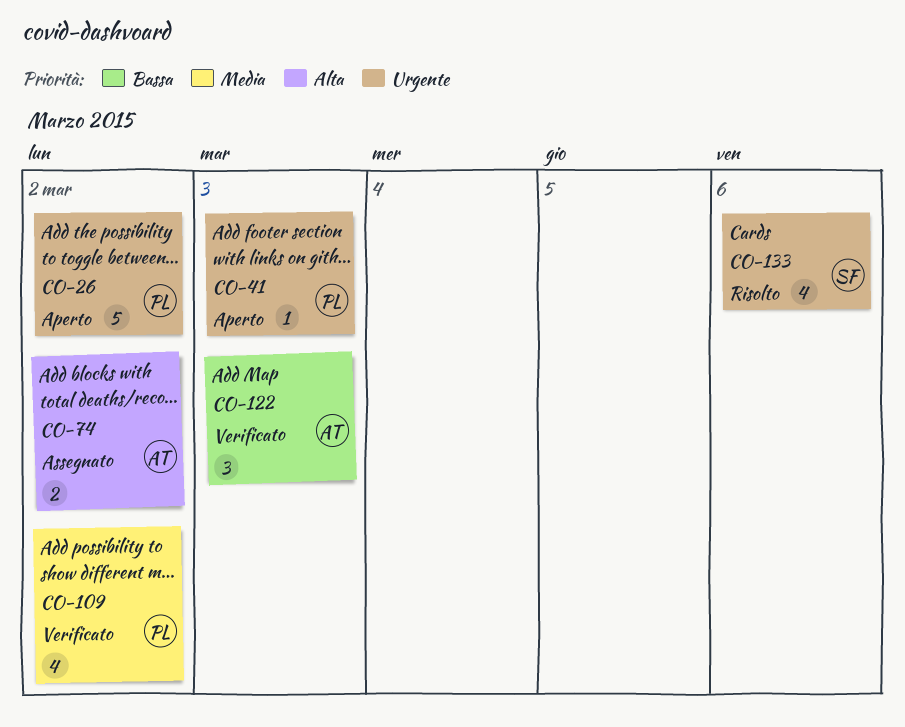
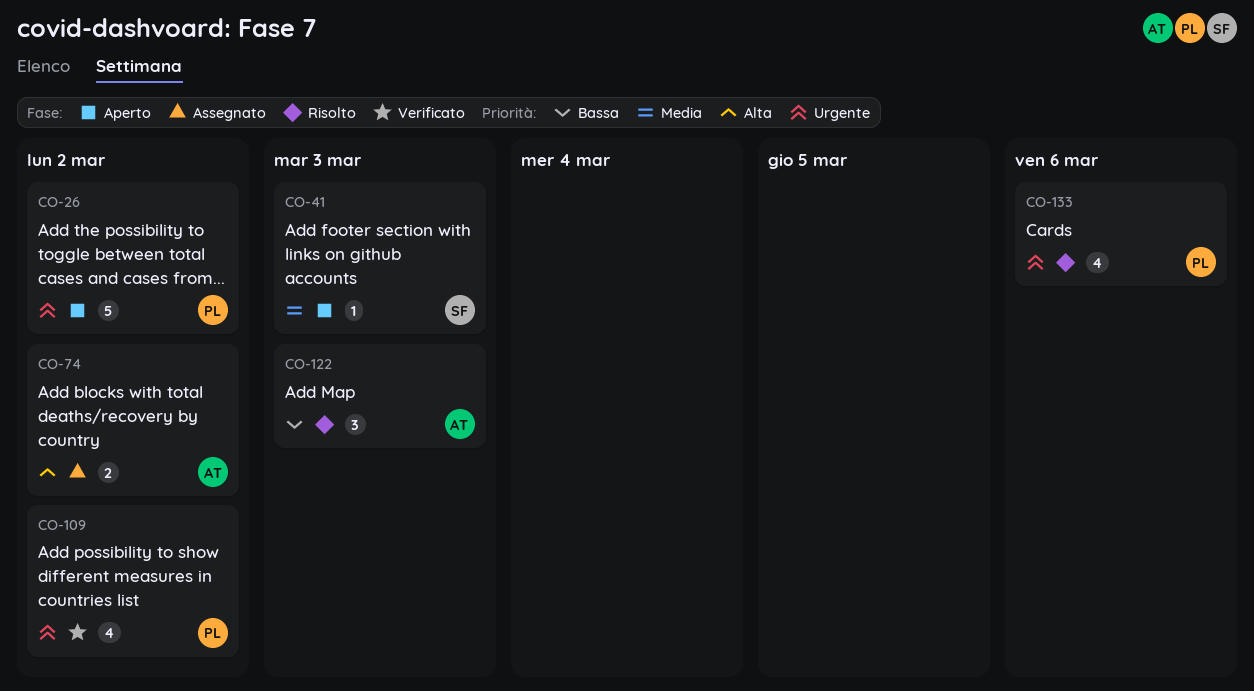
CO-41, owner: PL -> SF
CO-41, priority: Urgente -> Media
CO-109, priority: Media -> Urgente
CO-122, status: Verificato -> Risolto
CO-133, owner: SF -> PL

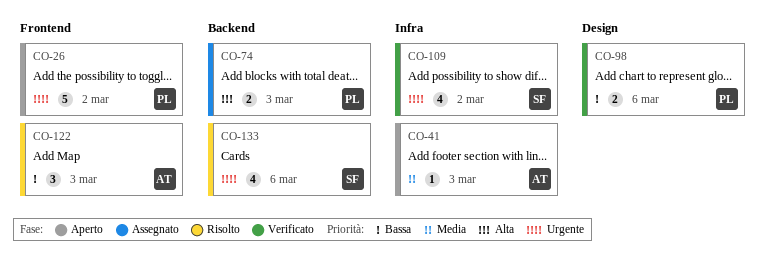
CO-41, owner: SF -> AT
CO-74, owner: AT -> PL
CO-74, due: Mar 2 -> Mar 3
CO-98: none -> present
CO-109, owner: PL -> SF
CO-133, owner: PL -> SF

